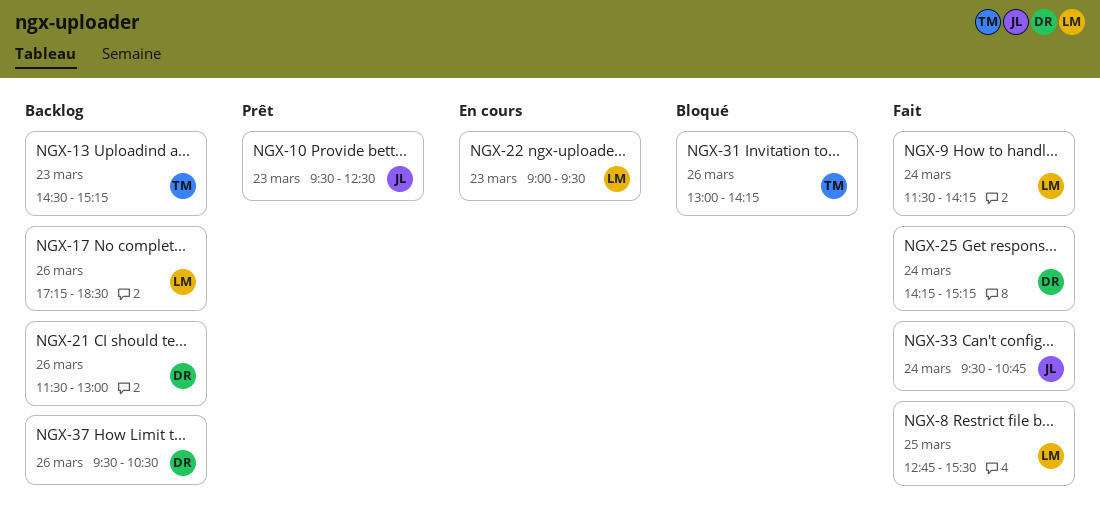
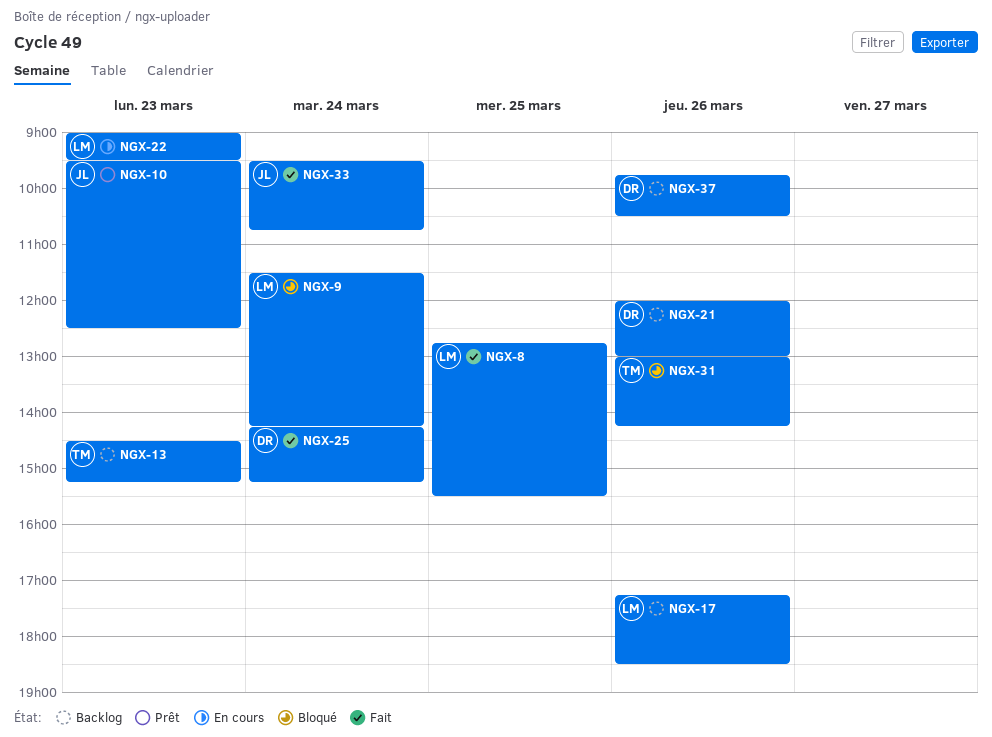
NGX-9, status: Fait -> Bloqué
NGX-21, begins: 11:30 -> 12:00
NGX-37, begins: 09:30 -> 09:45

